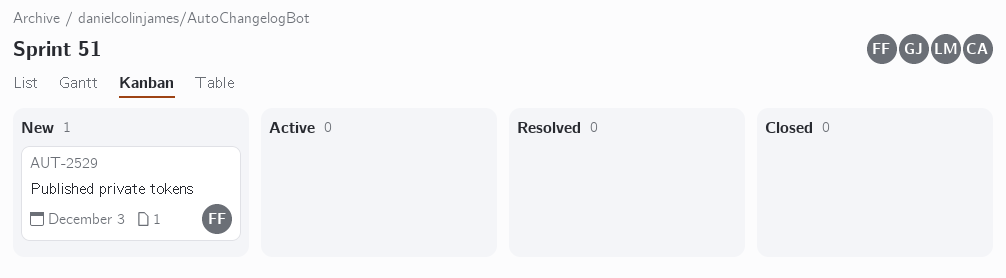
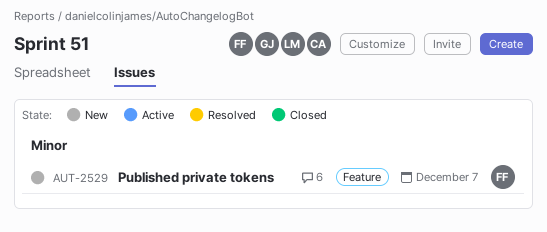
AUT-2529, due: Dec 3 -> Dec 7

